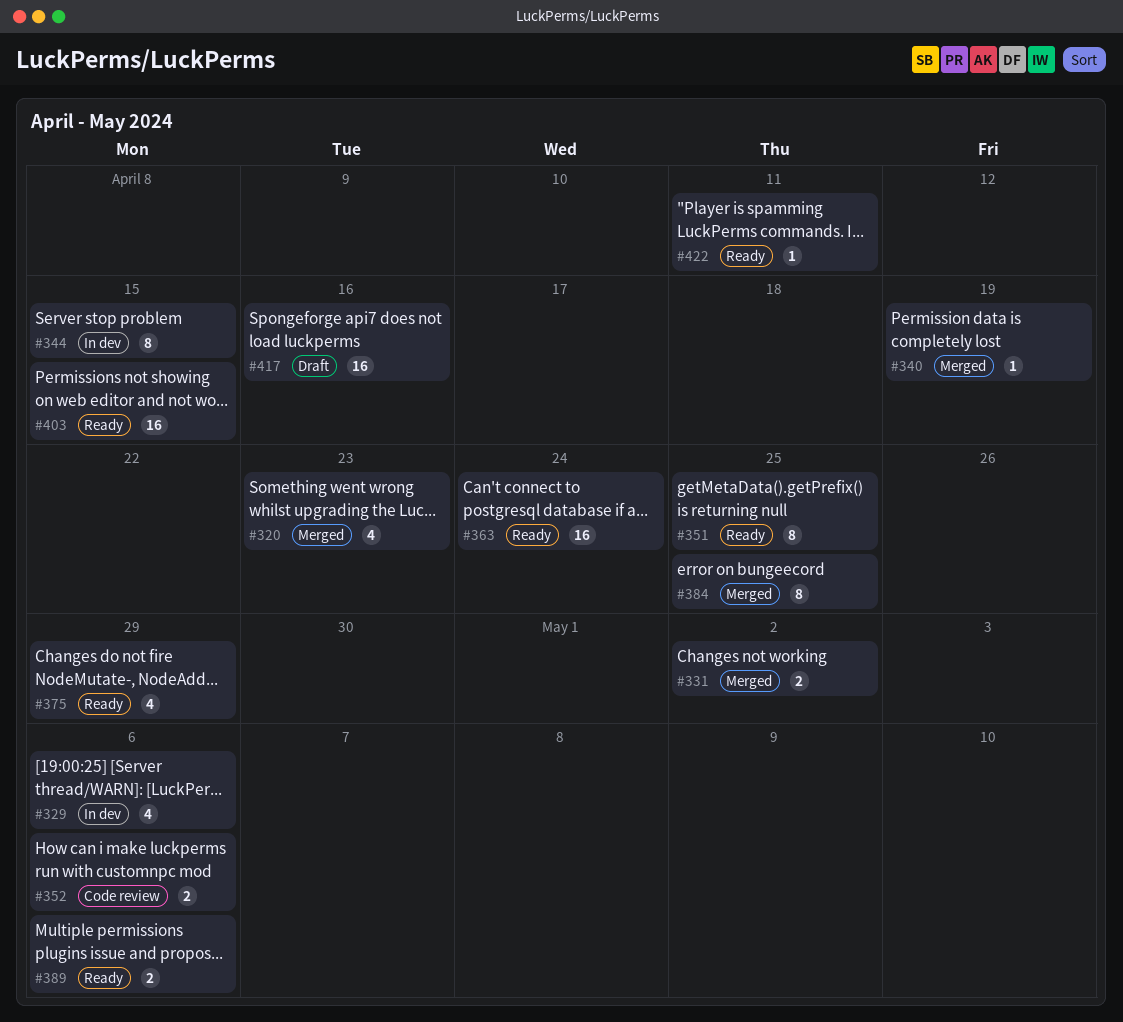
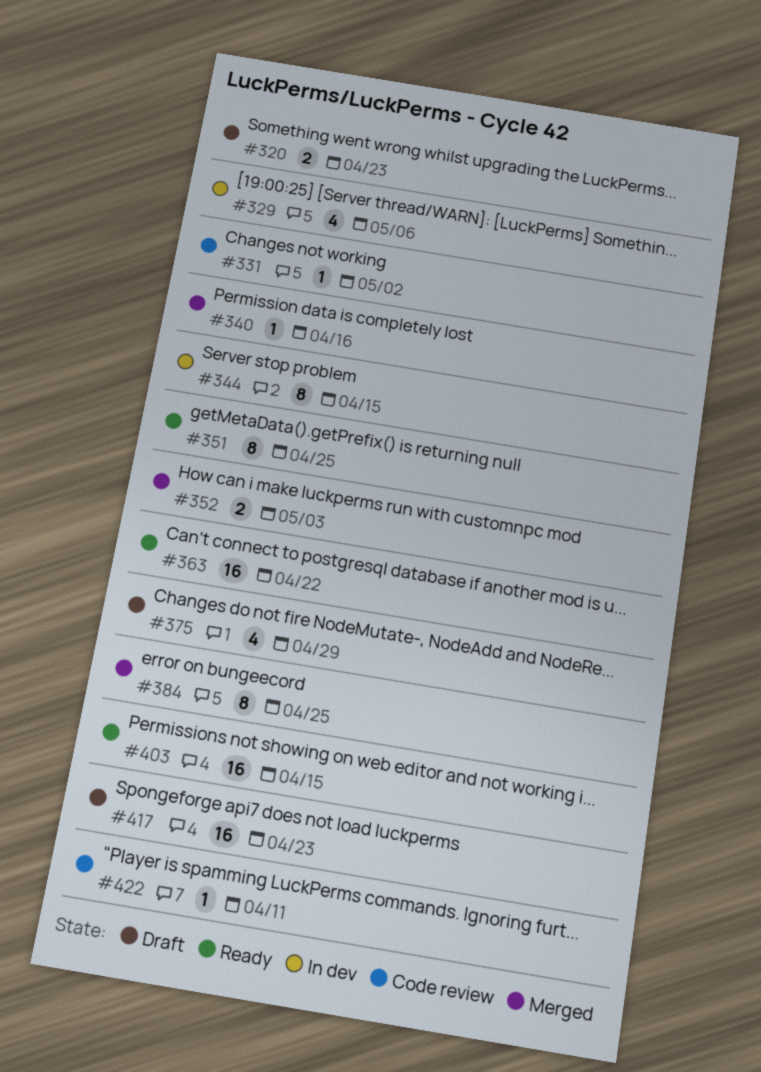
#320, status: Merged -> Draft
#320, estimate: 4 -> 2
#331, status: Merged -> Code review
#331, estimate: 2 -> 1
#340, due: Apr 19 -> Apr 16
#352, status: Code review -> Merged
#352, due: May 6 -> May 3
#363, due: Apr 24 -> Apr 22
#375, status: Ready -> Draft
#389: present -> none
#417, due: Apr 16 -> Apr 23
#422, status: Ready -> Code review

